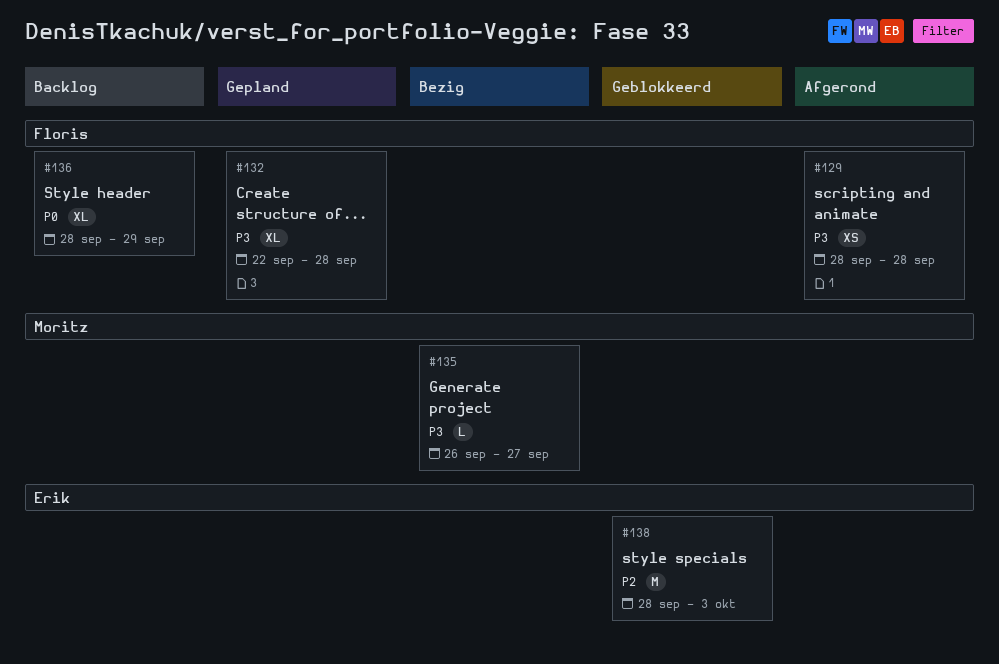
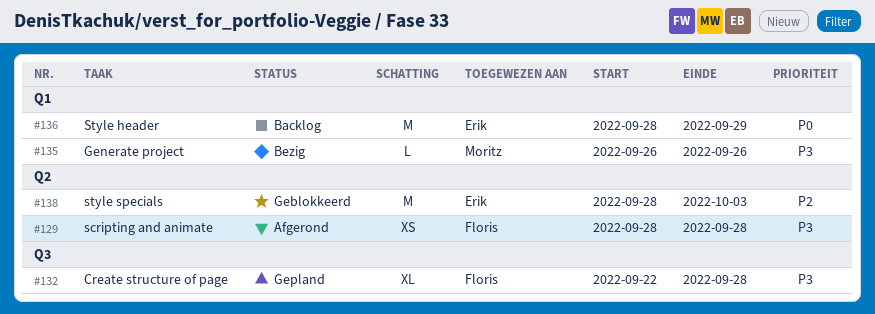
#135, due: Sep 27 -> Sep 26
#136, owner: Floris -> Erik
#136, estimate: XL -> M

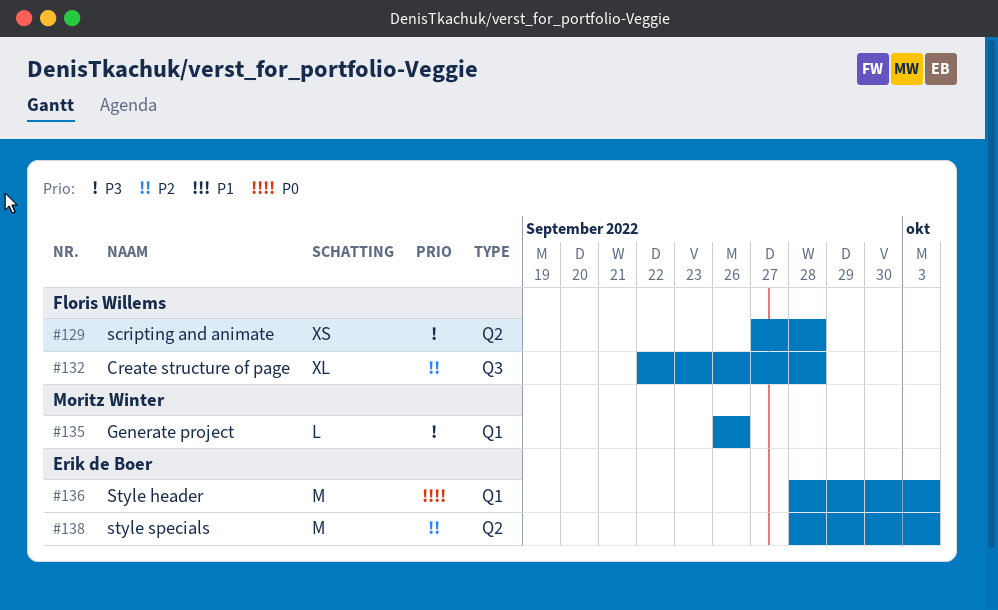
#129, start: Sep 28 -> Sep 27
#132, priority: P3 -> P2
#136, due: Sep 29 -> Oct 3

